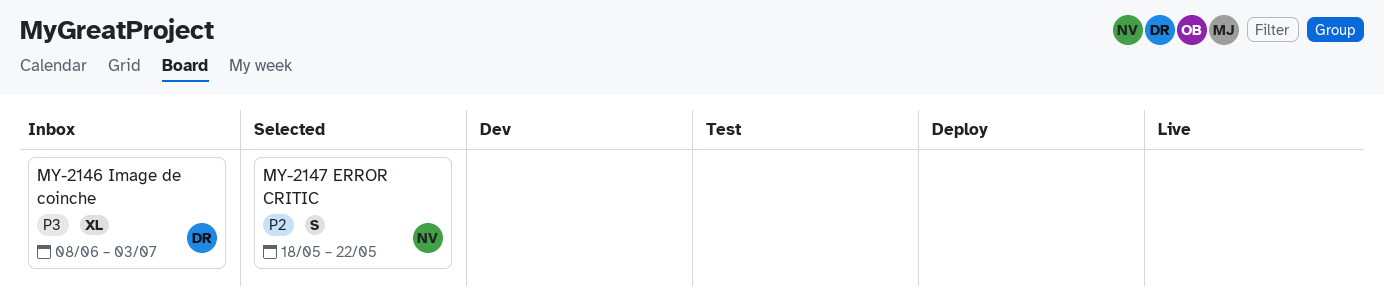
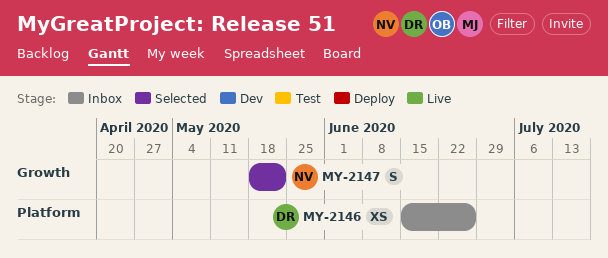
MY-2146, estimate: XL -> XS
MY-2146, start: Jun 8 -> Jun 15
MY-2146, due: Jul 3 -> Jun 26

